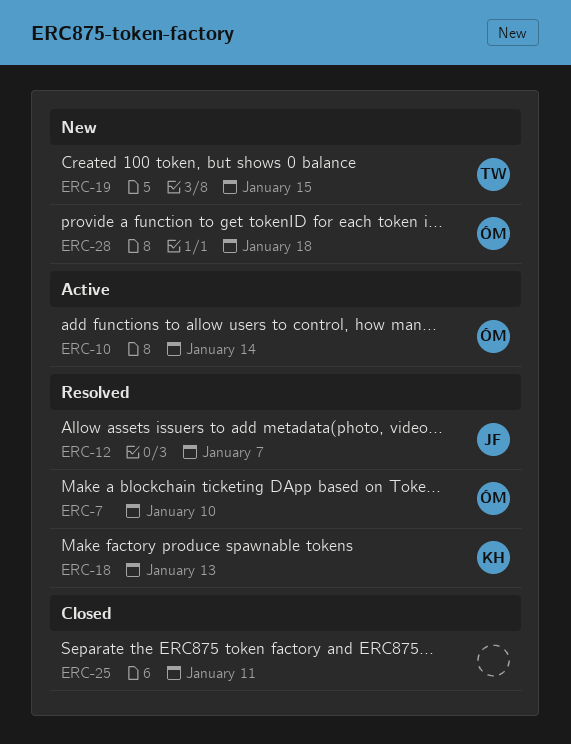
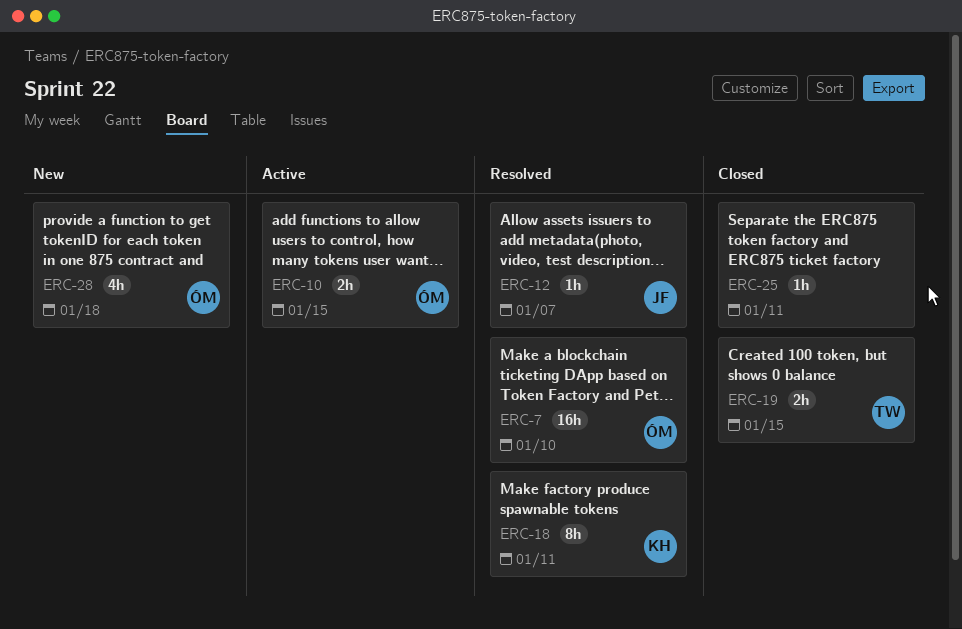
ERC-10, due: Jan 14 -> Jan 15
ERC-18, due: Jan 13 -> Jan 11
ERC-19, status: New -> Closed

